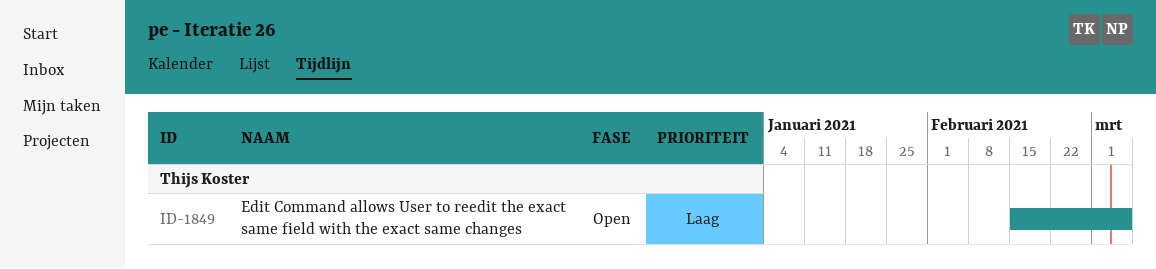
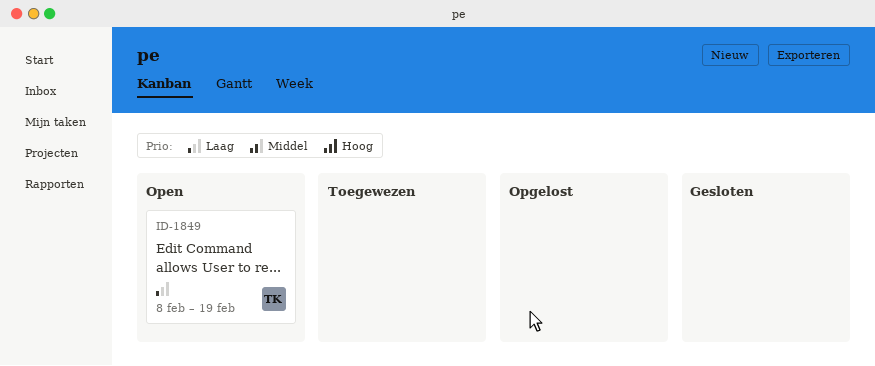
ID-1849, start: Feb 15 -> Feb 8
ID-1849, due: Mar 5 -> Feb 19

